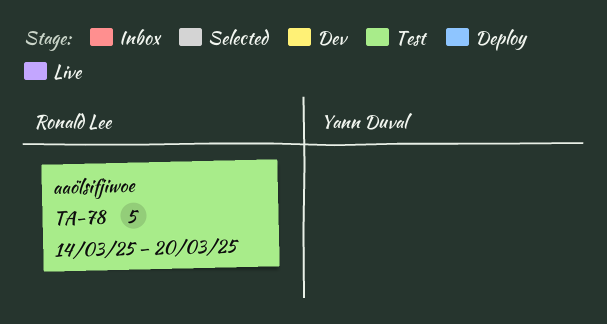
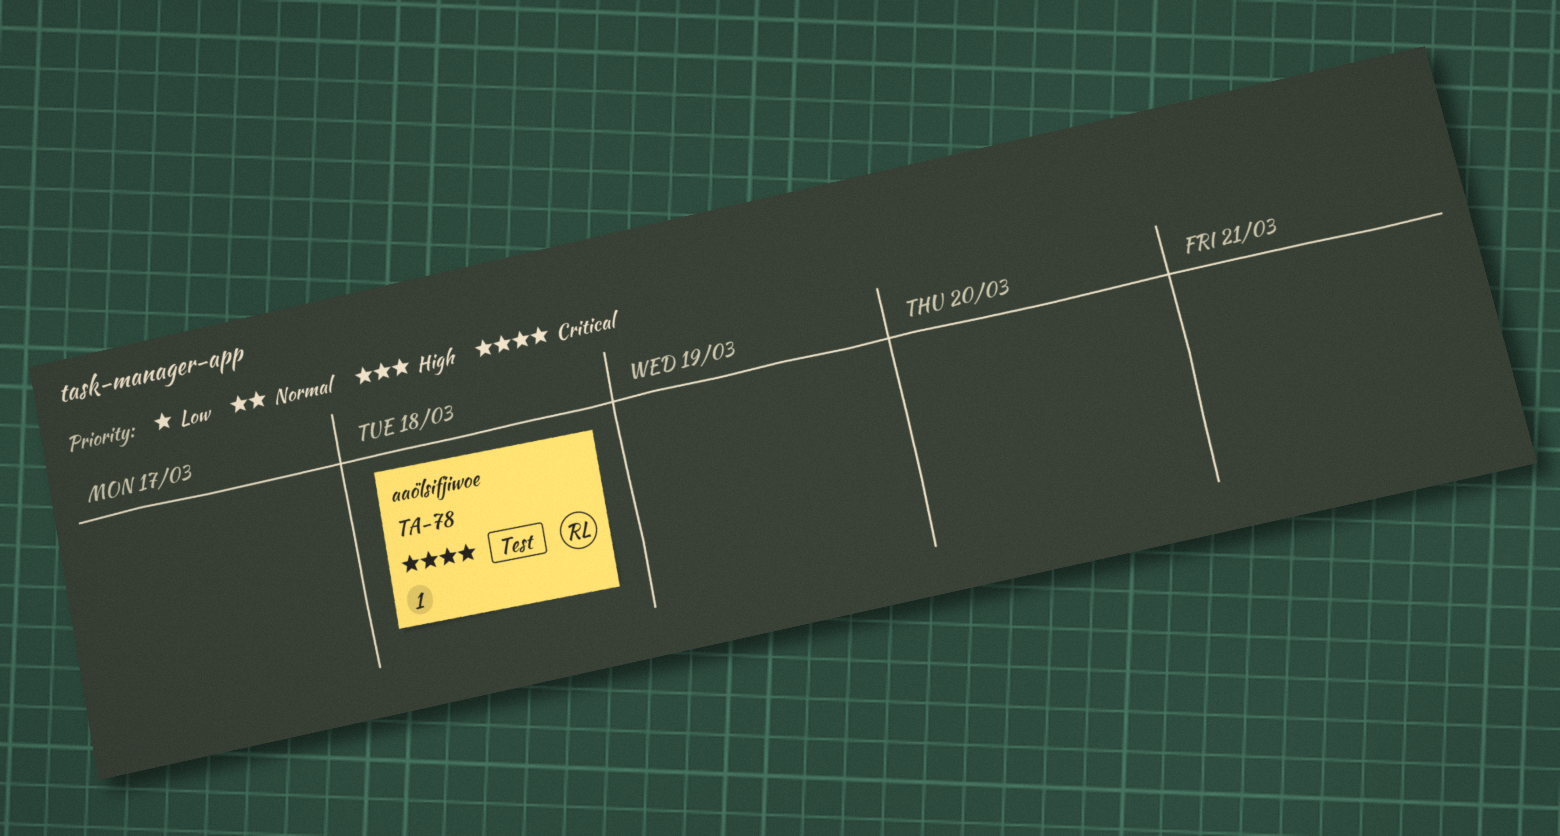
TA-78, estimate: 5 -> 1
TA-78, due: Mar 20 -> Mar 18

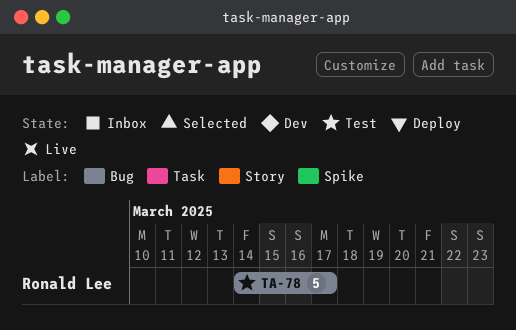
TA-78, estimate: 1 -> 5
TA-78, due: Mar 18 -> Mar 17

